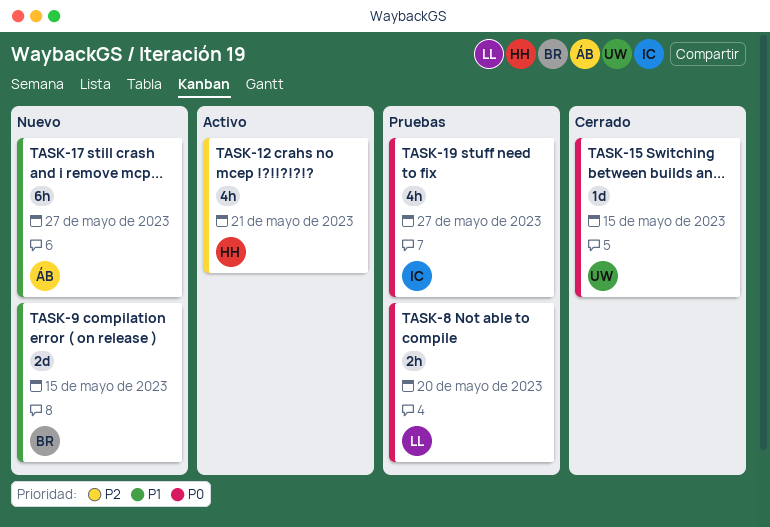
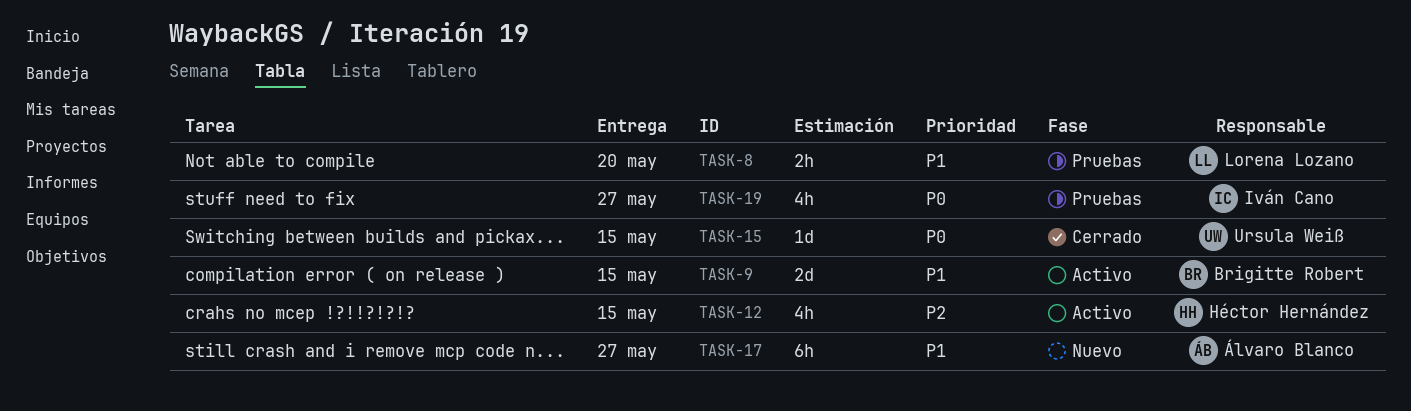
TASK-8, priority: P0 -> P1
TASK-9, status: Nuevo -> Activo
TASK-12, due: May 21 -> May 15

